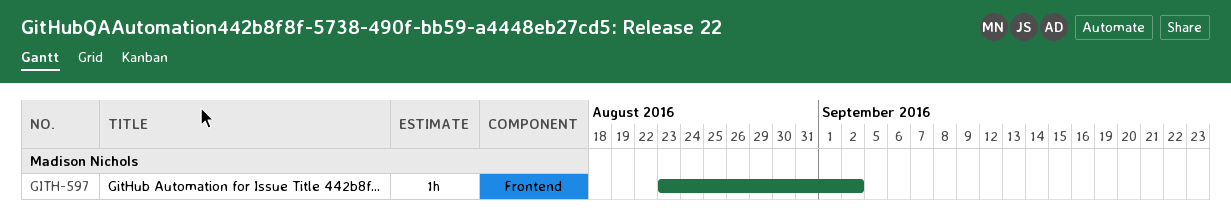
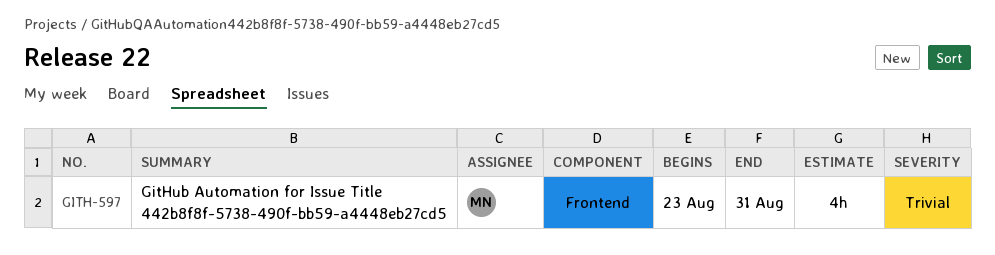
GITH-597, estimate: 1h -> 4h
GITH-597, due: Sep 2 -> Aug 31

